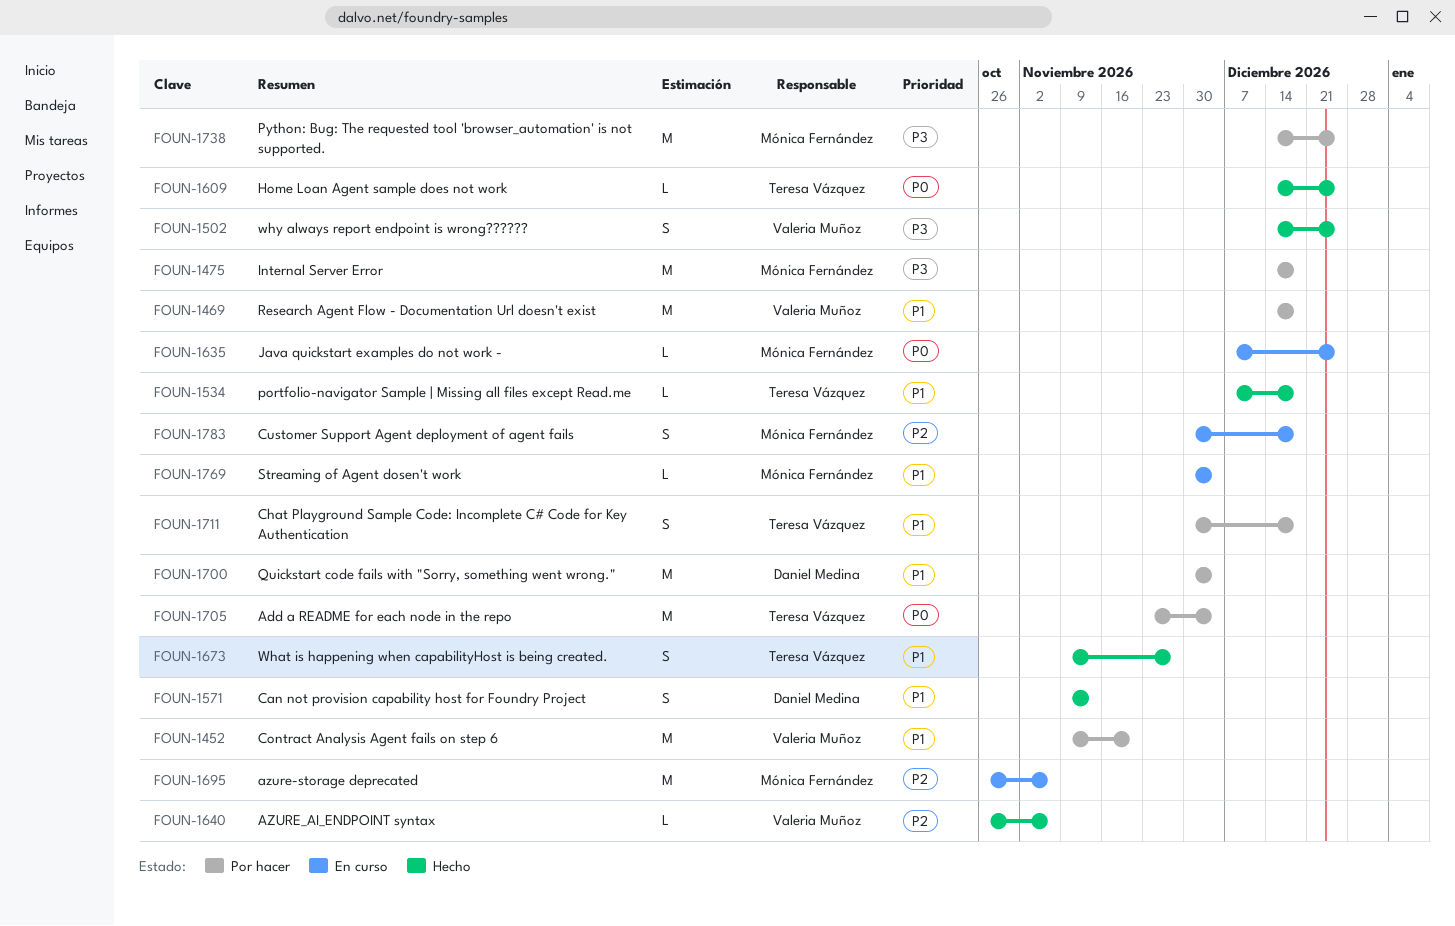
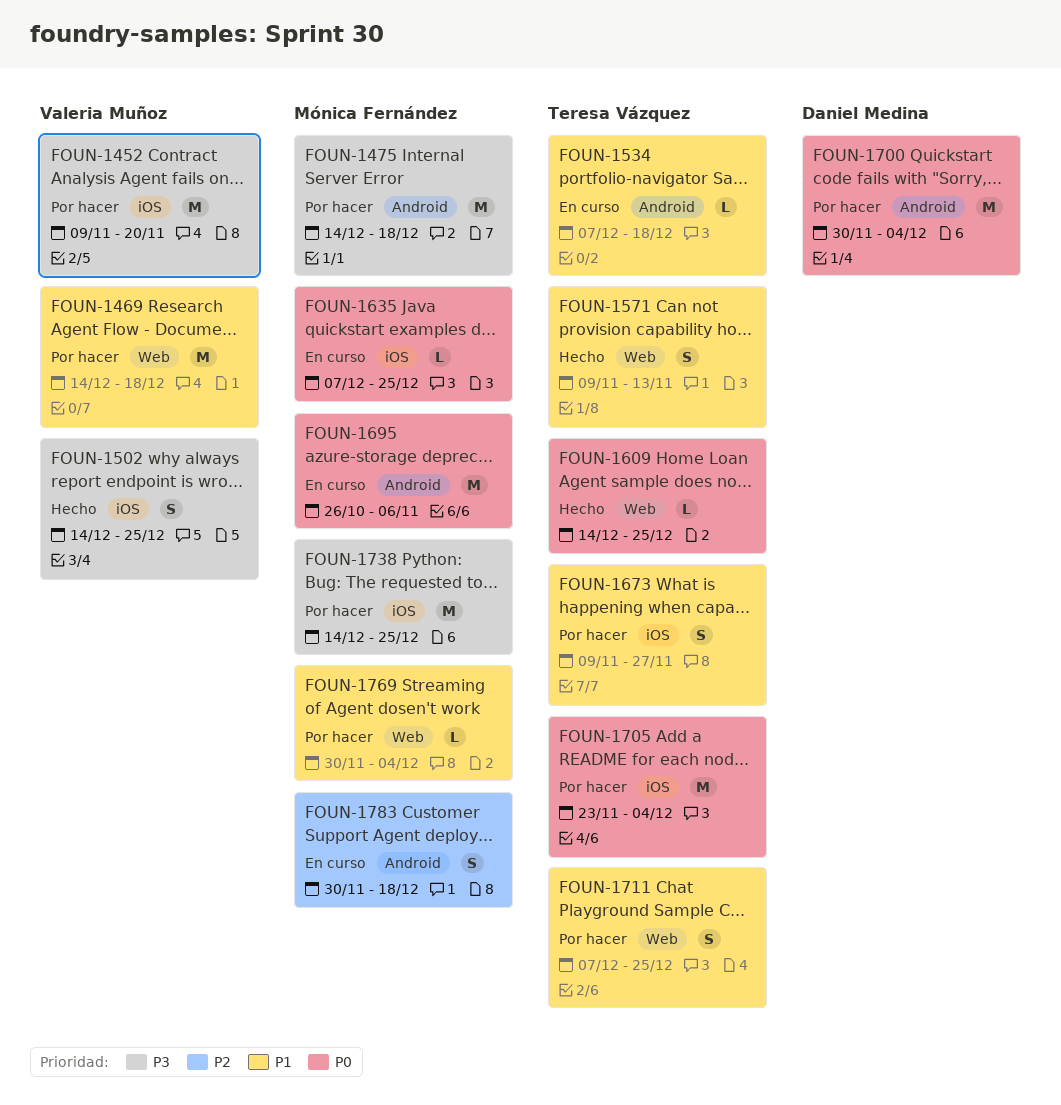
FOUN-1452, priority: P1 -> P3
FOUN-1534, status: Hecho -> En curso
FOUN-1571, owner: Daniel Medina -> Teresa Vázquez
FOUN-1640: present -> none
FOUN-1673, status: Hecho -> Por hacer
FOUN-1695, priority: P2 -> P0
FOUN-1700, priority: P1 -> P0
FOUN-1711, start: Nov 30 -> Dec 7
FOUN-1711, due: Dec 18 -> Dec 25
FOUN-1769, status: En curso -> Por hacer

